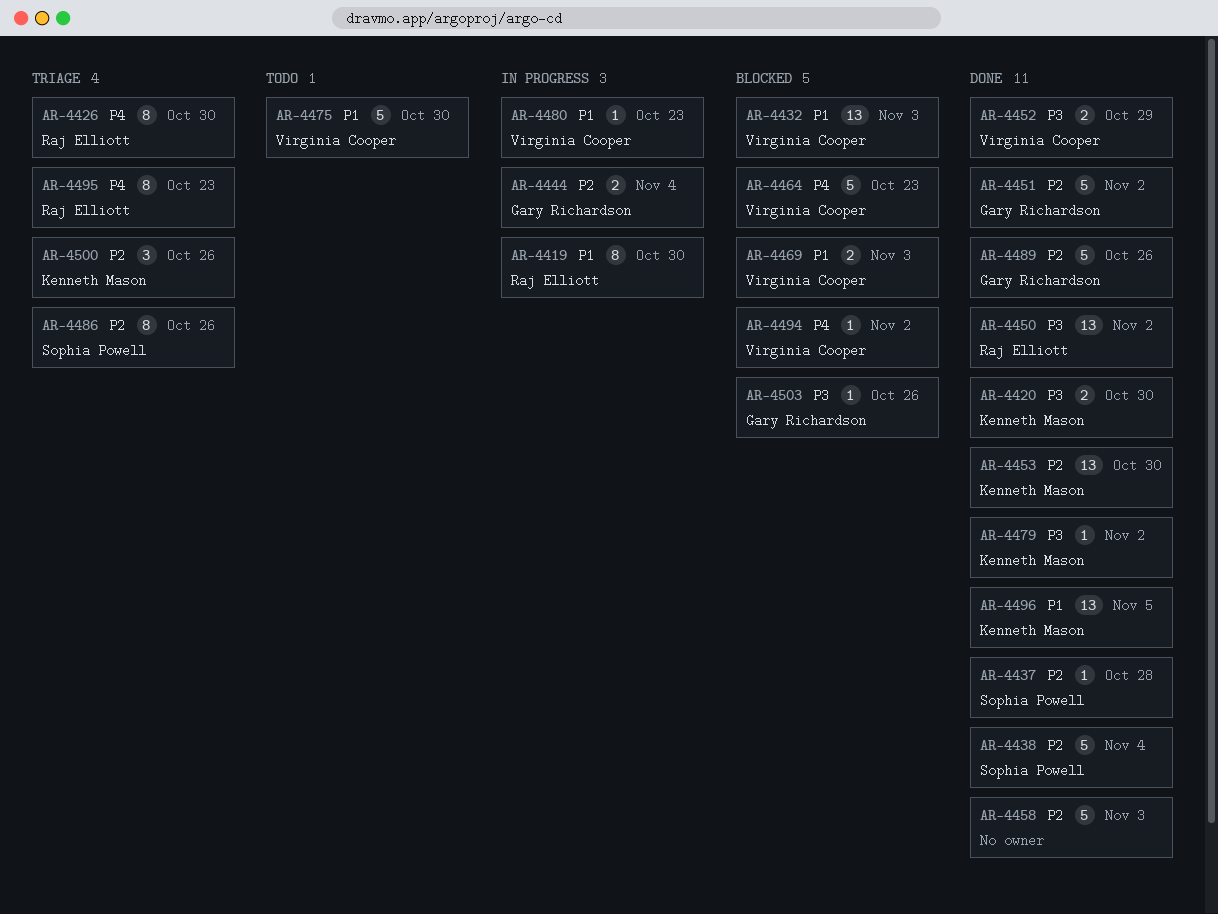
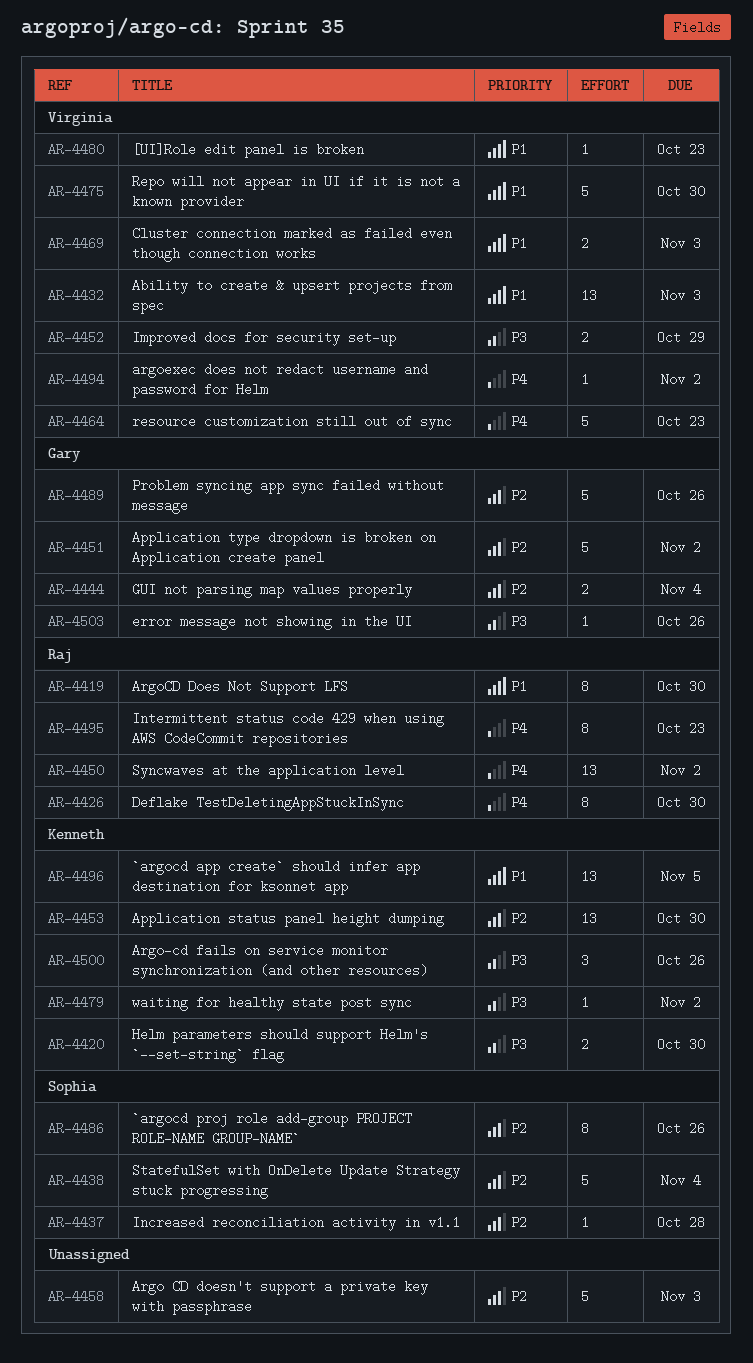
AR-4450, priority: P3 -> P4
AR-4500, priority: P2 -> P3

